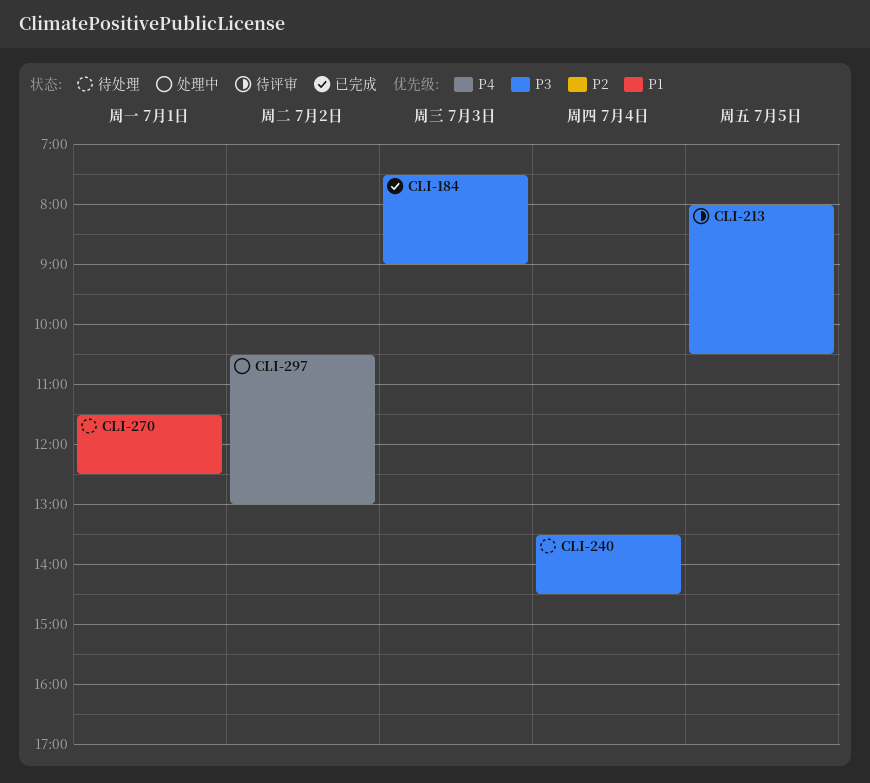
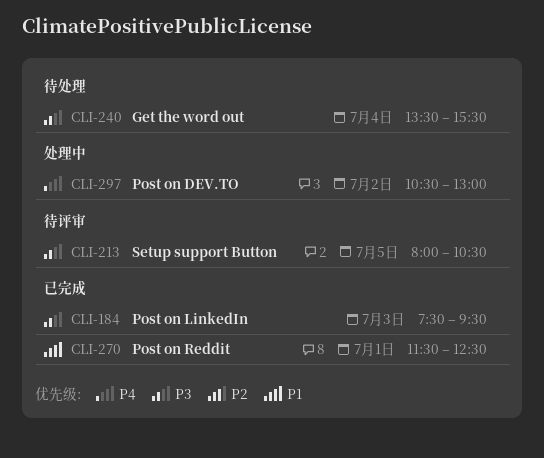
CLI-184, ends: 09:00 -> 09:30
CLI-240, ends: 14:30 -> 15:30
CLI-270, status: 待处理 -> 已完成

